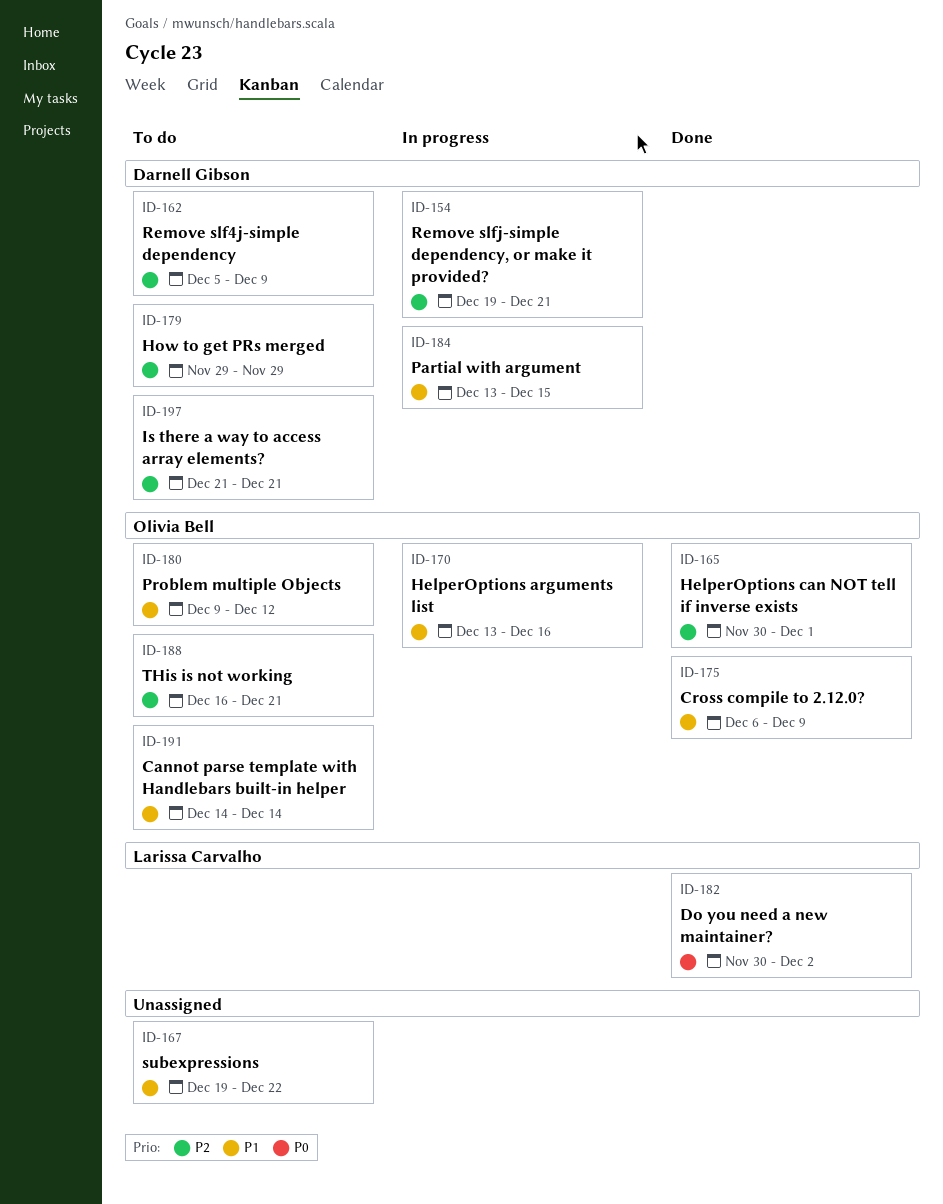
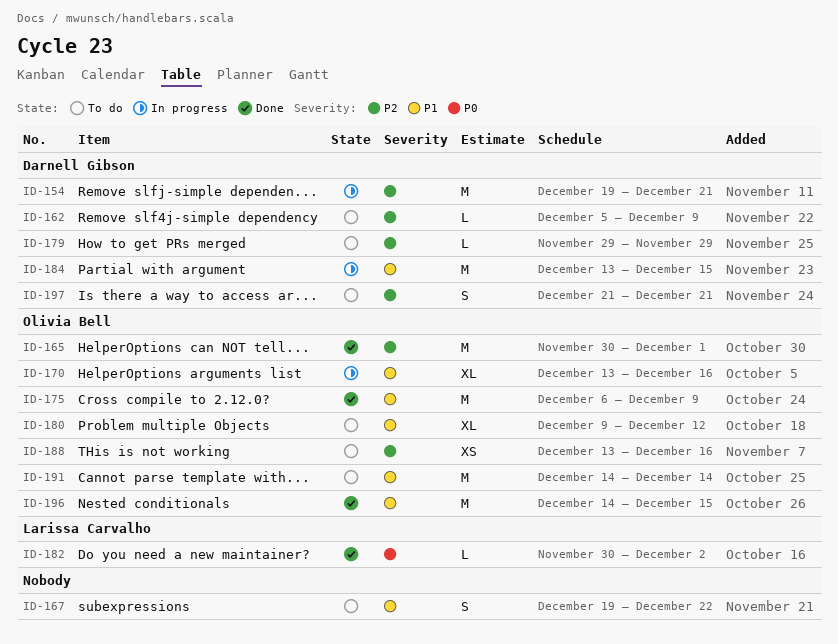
ID-188, start: Dec 16 -> Dec 13
ID-188, due: Dec 21 -> Dec 16
ID-196: none -> present

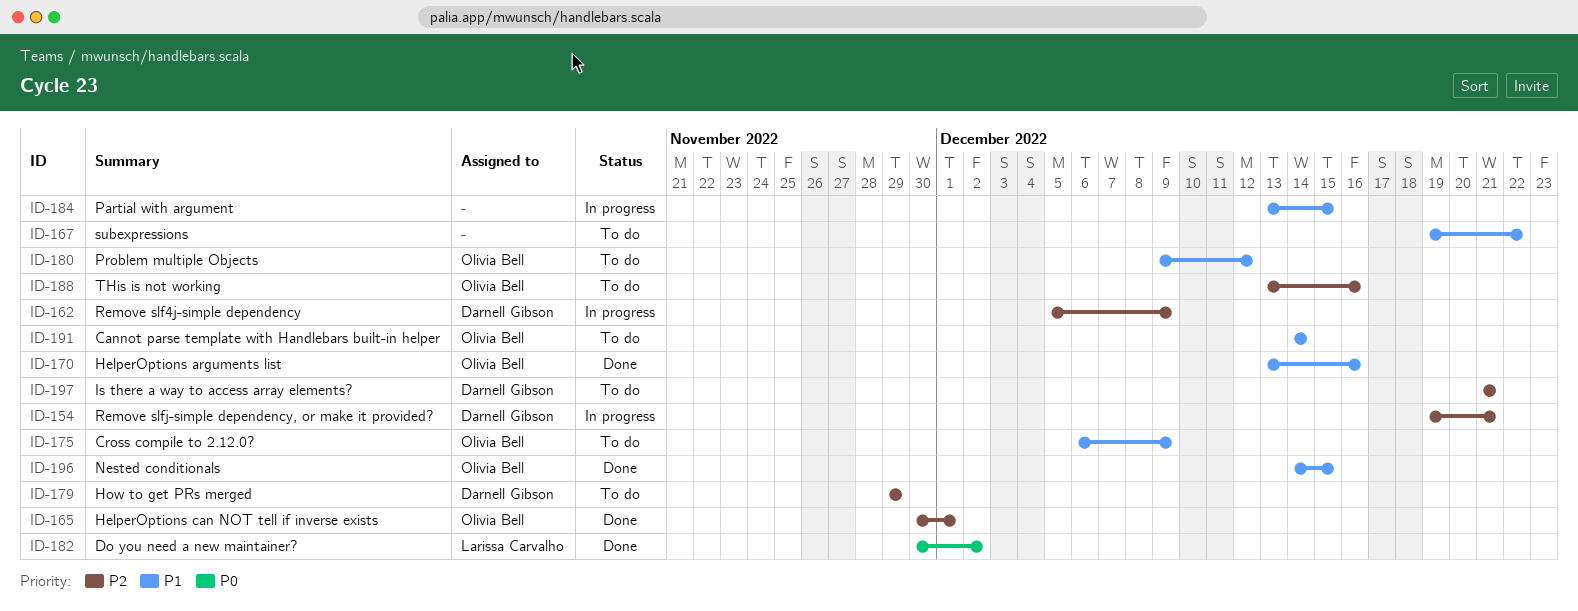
ID-162, status: To do -> In progress
ID-170, status: In progress -> Done
ID-175, status: Done -> To do
ID-184, owner: Darnell Gibson -> none

